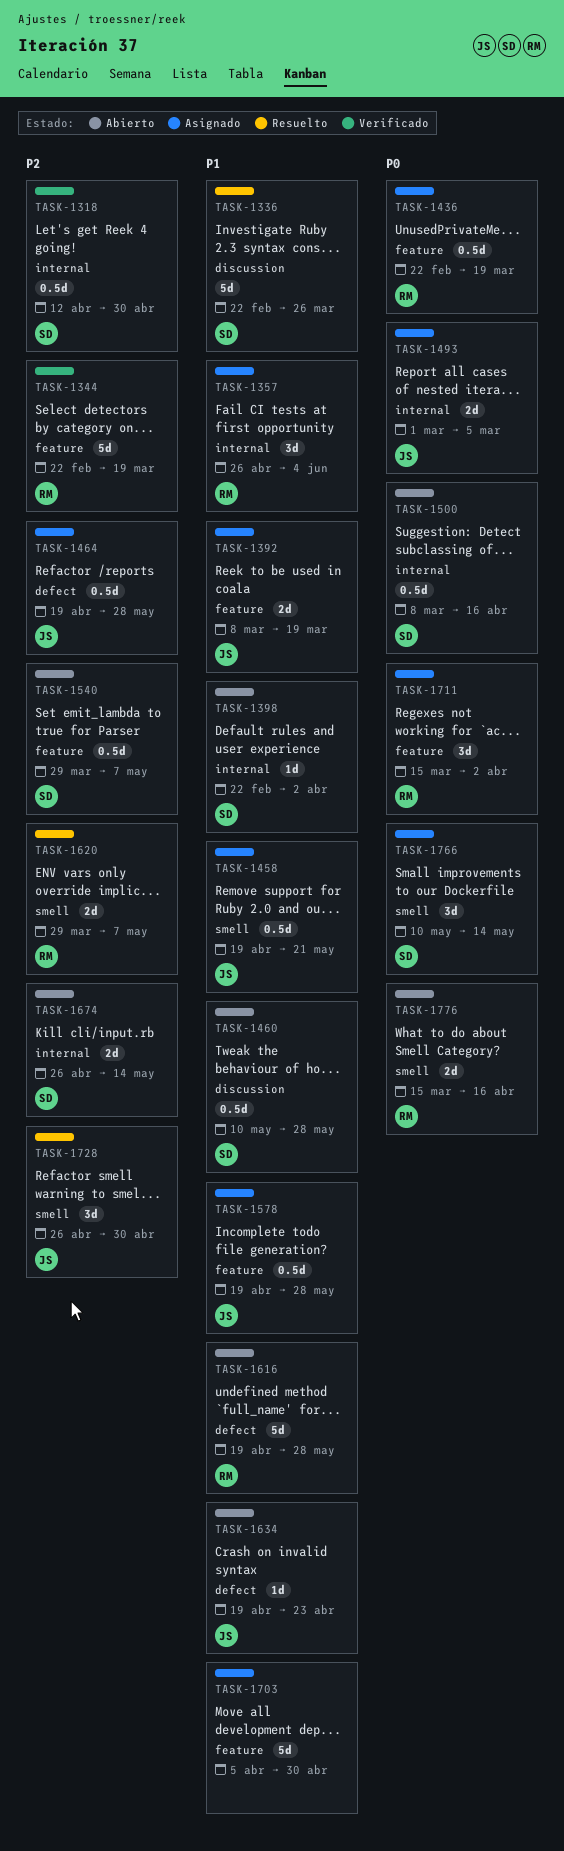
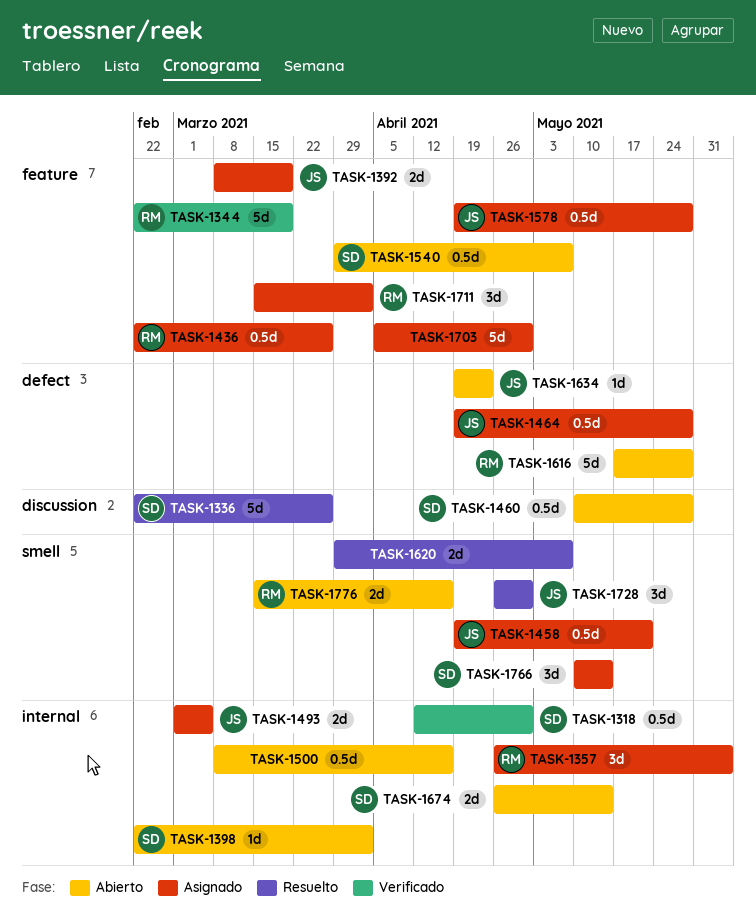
TASK-1436, due: Mar 19 -> Mar 26
TASK-1500, owner: SD -> none
TASK-1616, start: Apr 19 -> May 17
TASK-1620, owner: RM -> none

